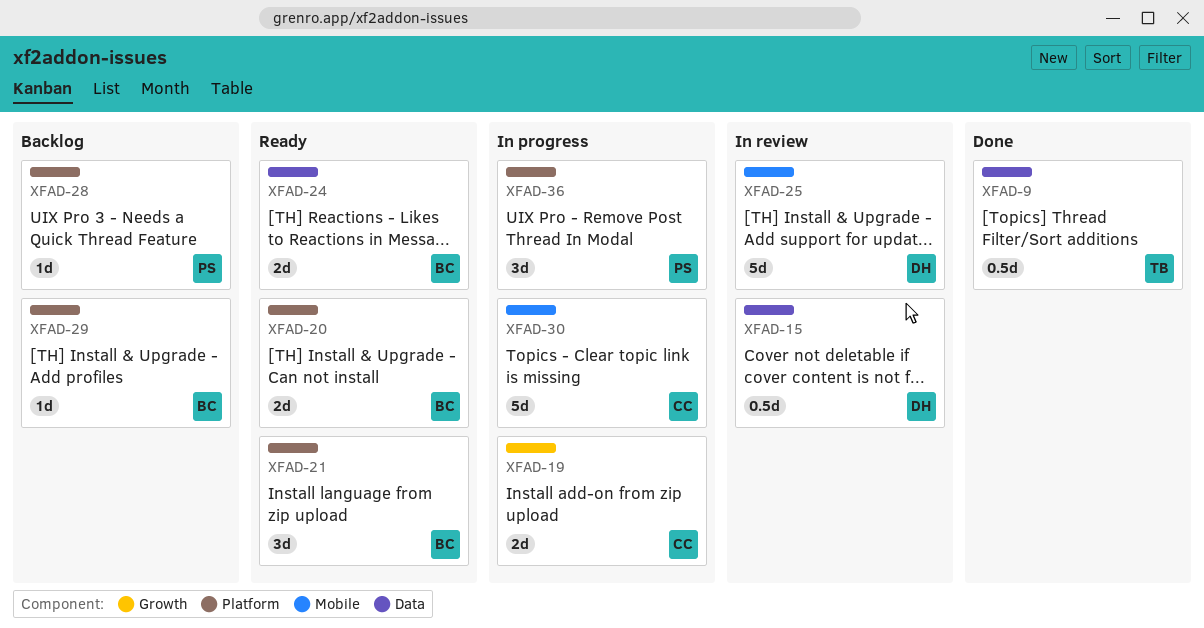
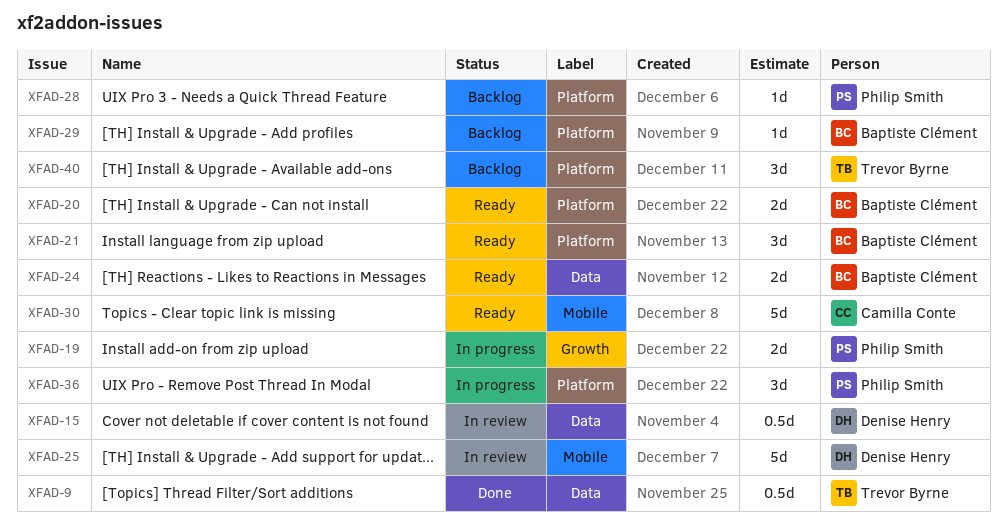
XFAD-19, owner: Camilla Conte -> Philip Smith
XFAD-30, status: In progress -> Ready
XFAD-40: none -> present

